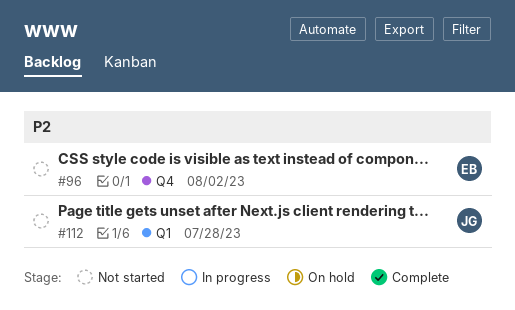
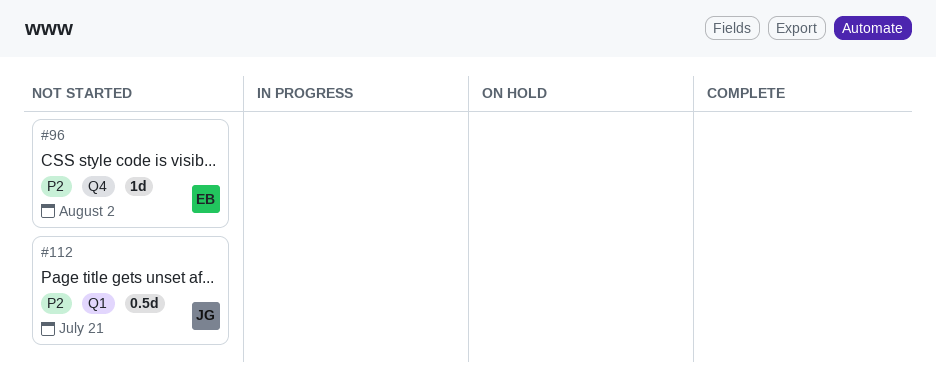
#112, due: Jul 28 -> Jul 21

